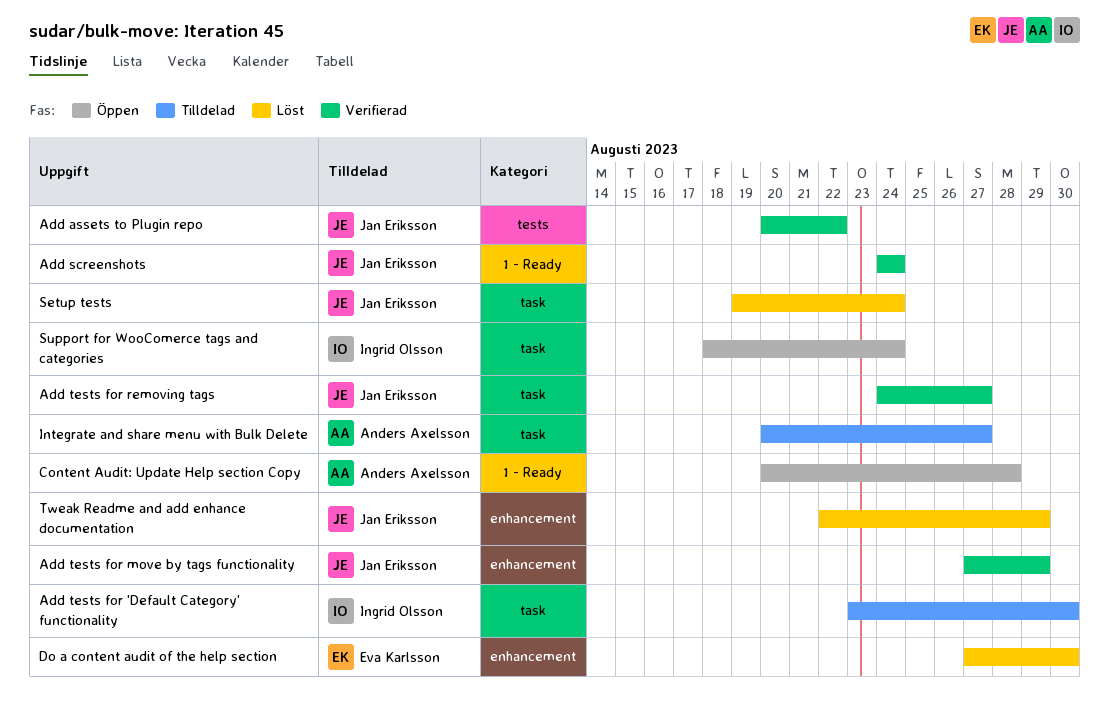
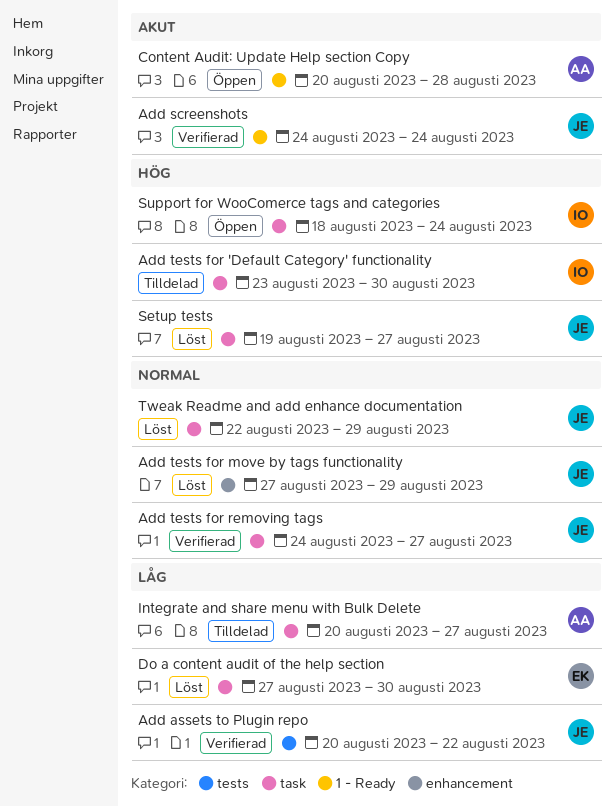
Add tests for move by tags functionality, status: Verifierad -> Löst
Do a content audit of the help section, label: enhancement -> task
Setup tests, due: Aug 24 -> Aug 27
Tweak Readme and add enhance documentation, label: enhancement -> task

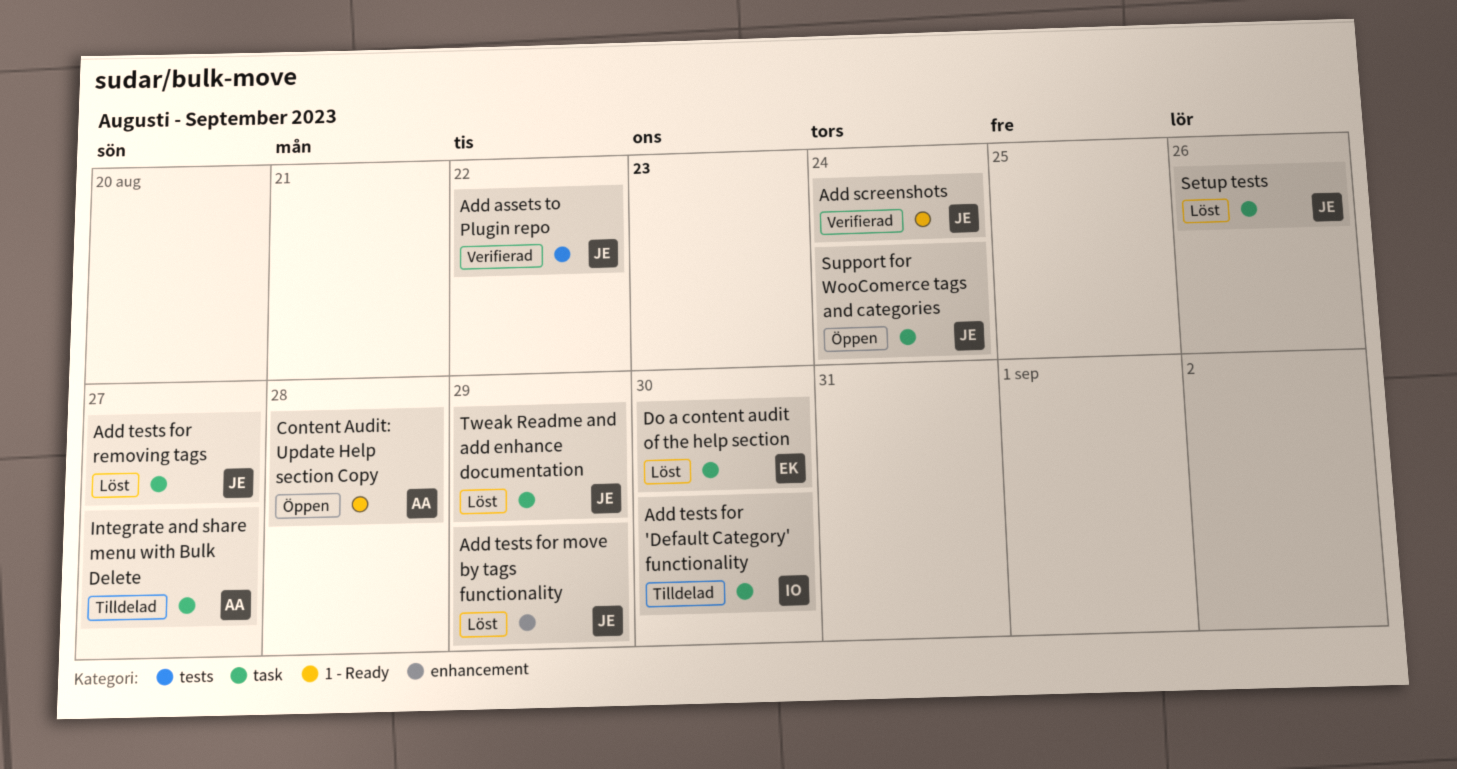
Add tests for removing tags, status: Verifierad -> Löst
Setup tests, due: Aug 27 -> Aug 26
Support for WooComerce tags and categories, owner: IO -> JE

